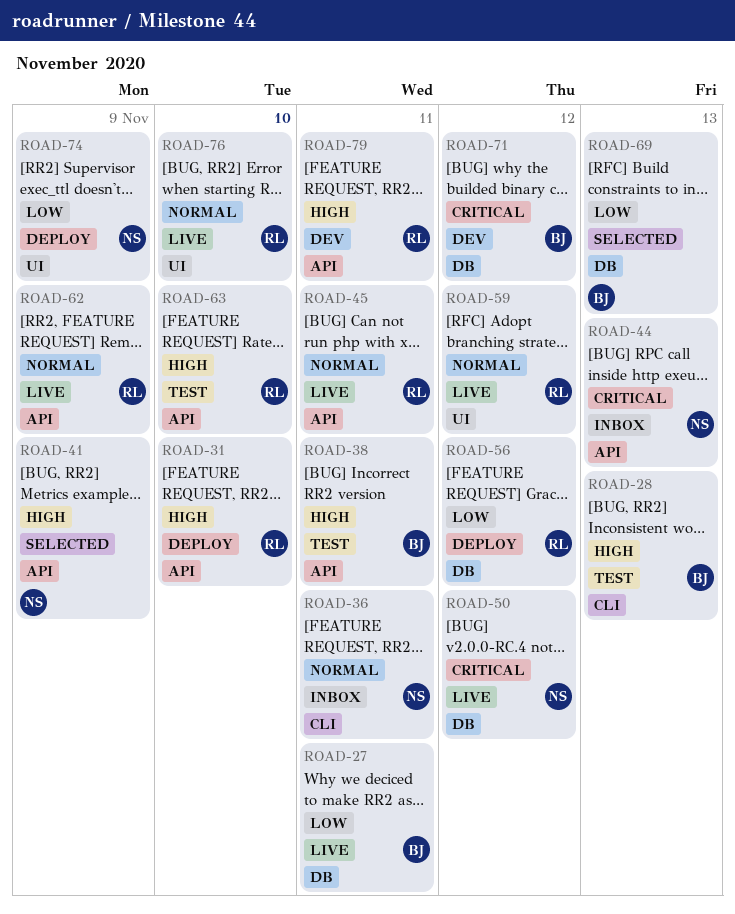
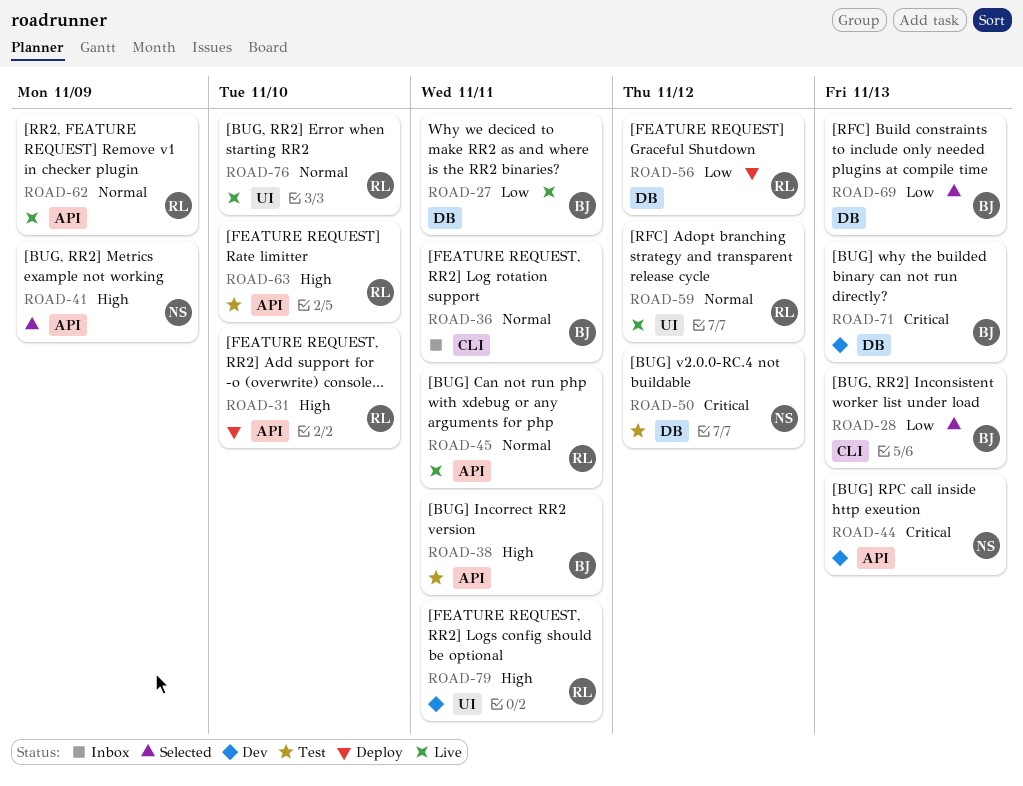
ROAD-28, status: Test -> Selected
ROAD-28, priority: High -> Low
ROAD-36, owner: NS -> BJ
ROAD-44, status: Inbox -> Dev
ROAD-50, status: Live -> Test
ROAD-71, due: Nov 12 -> Nov 13
ROAD-74: present -> none
ROAD-79, label: API -> UI

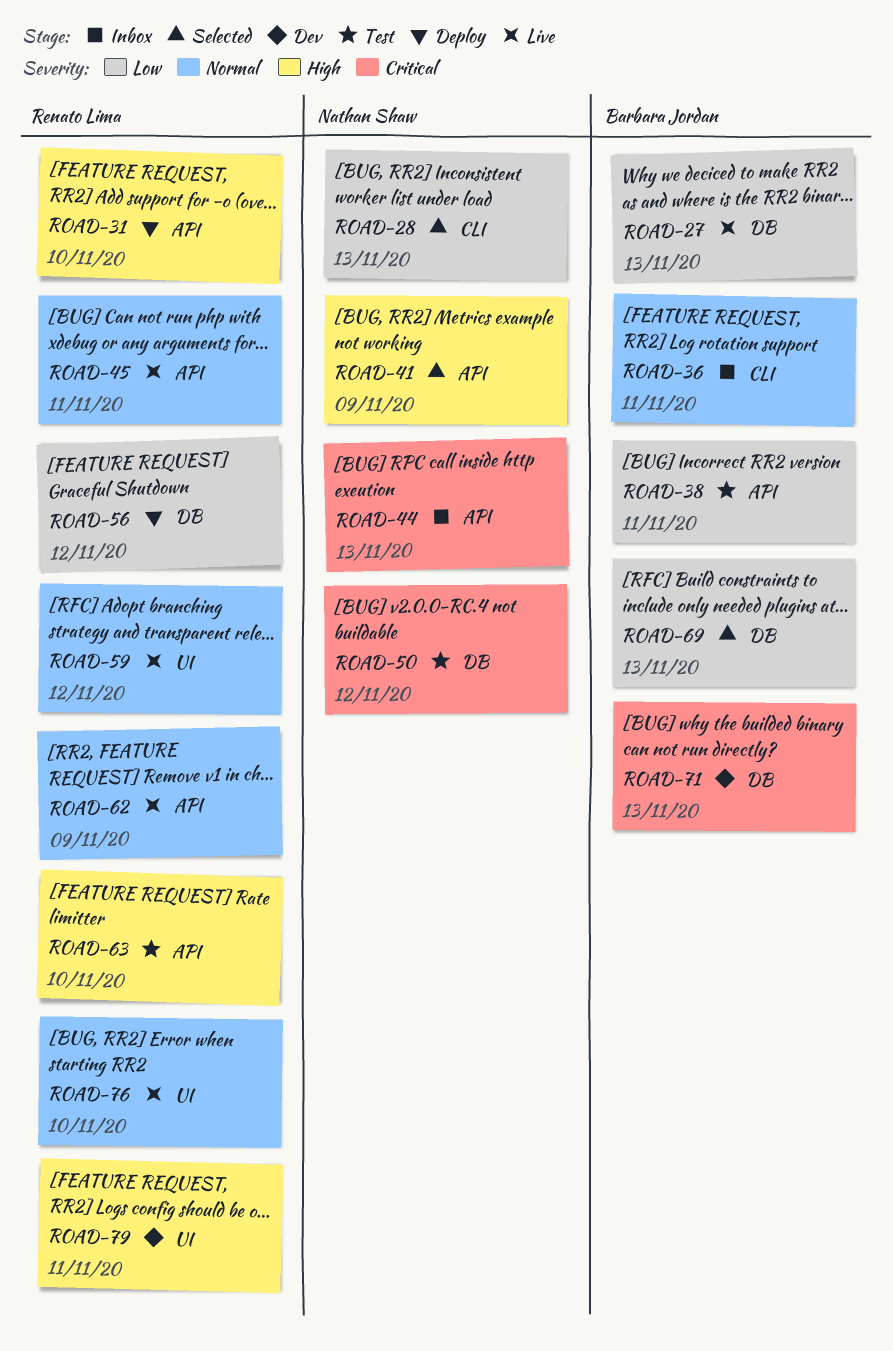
ROAD-27, due: Nov 11 -> Nov 13
ROAD-28, owner: Barbara Jordan -> Nathan Shaw
ROAD-38, priority: High -> Low
ROAD-44, status: Dev -> Inbox

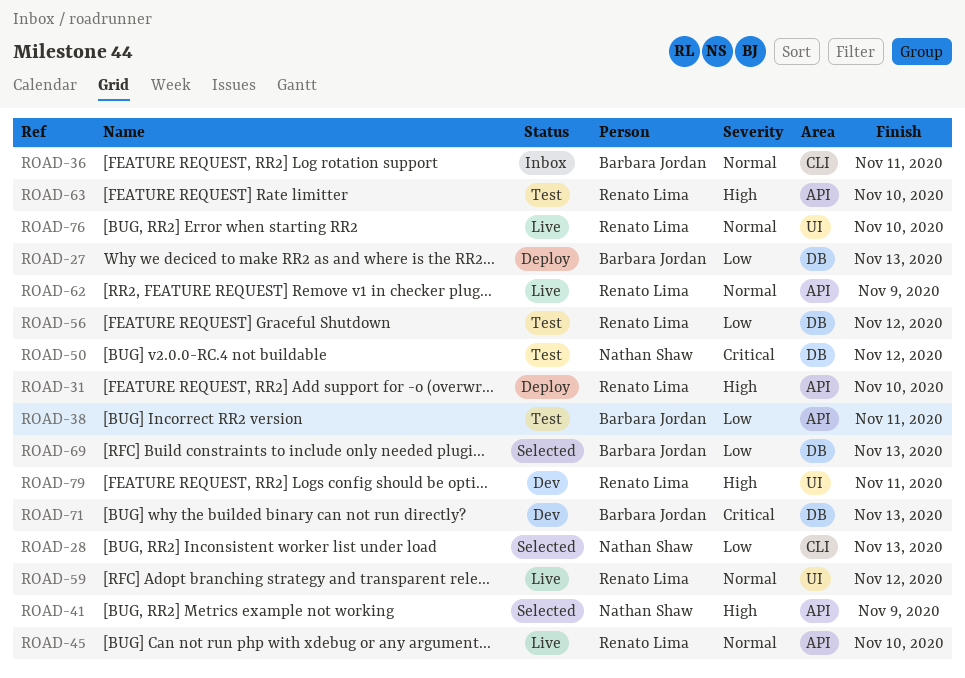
ROAD-27, status: Live -> Deploy
ROAD-44: present -> none
ROAD-45, due: Nov 11 -> Nov 10
ROAD-56, status: Deploy -> Test

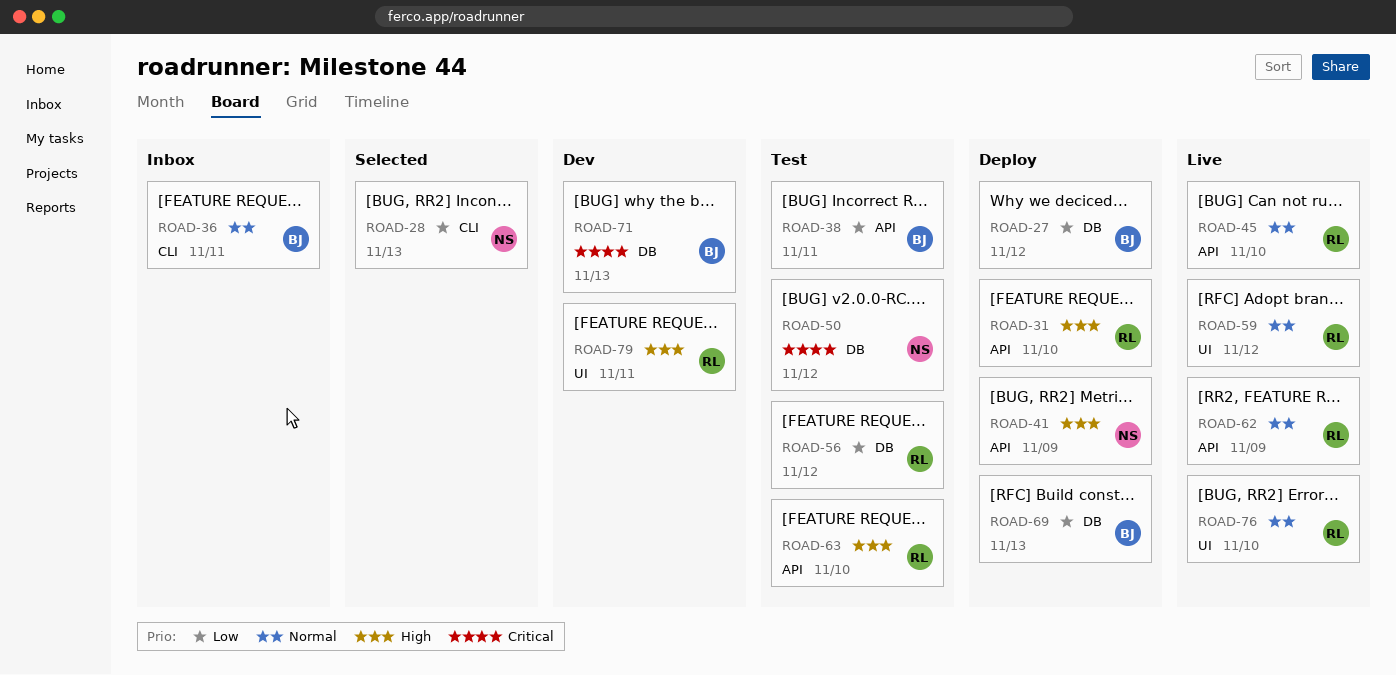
ROAD-27, due: Nov 13 -> Nov 12
ROAD-41, status: Selected -> Deploy
ROAD-69, status: Selected -> Deploy

